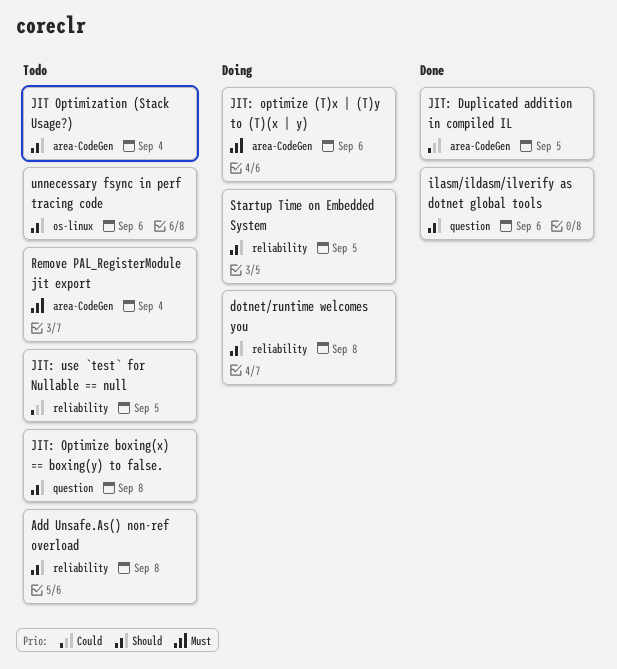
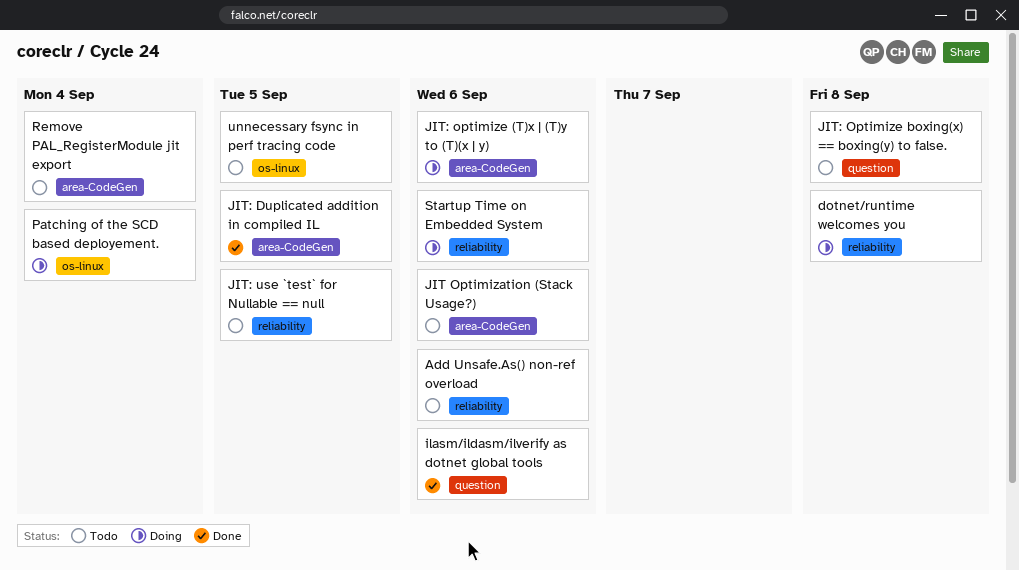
Add Unsafe.As() non-ref overload, due: Sep 8 -> Sep 6
JIT Optimization (Stack Usage?), due: Sep 4 -> Sep 6
Patching of the SCD based deployement.: none -> present
Startup Time on Embedded System, due: Sep 5 -> Sep 6
unnecessary fsync in perf tracing code, due: Sep 6 -> Sep 5

